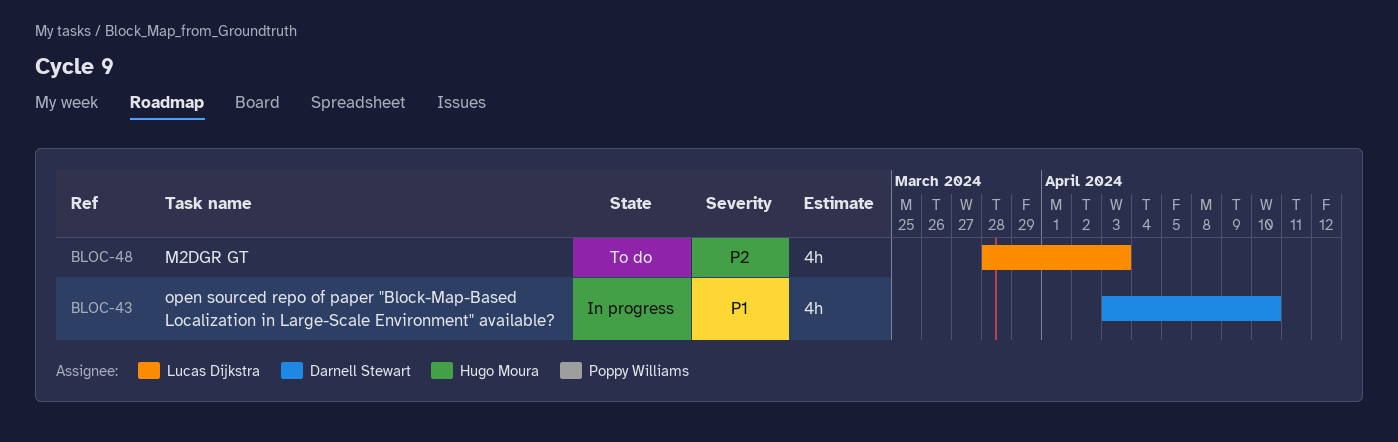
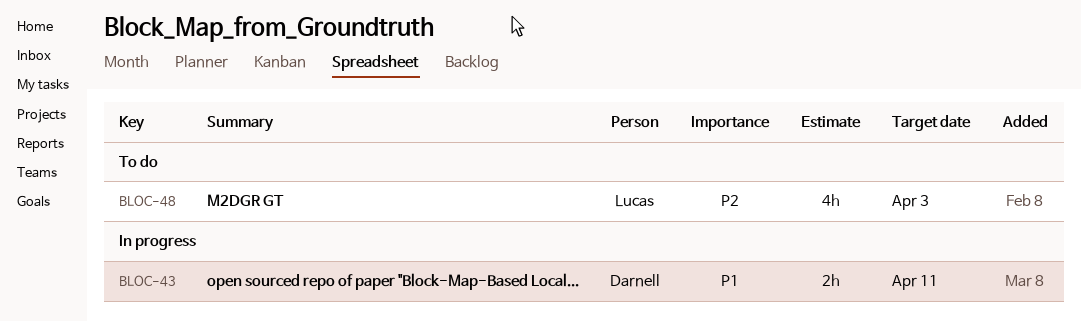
BLOC-43, estimate: 4h -> 2h
BLOC-43, due: Apr 10 -> Apr 11

